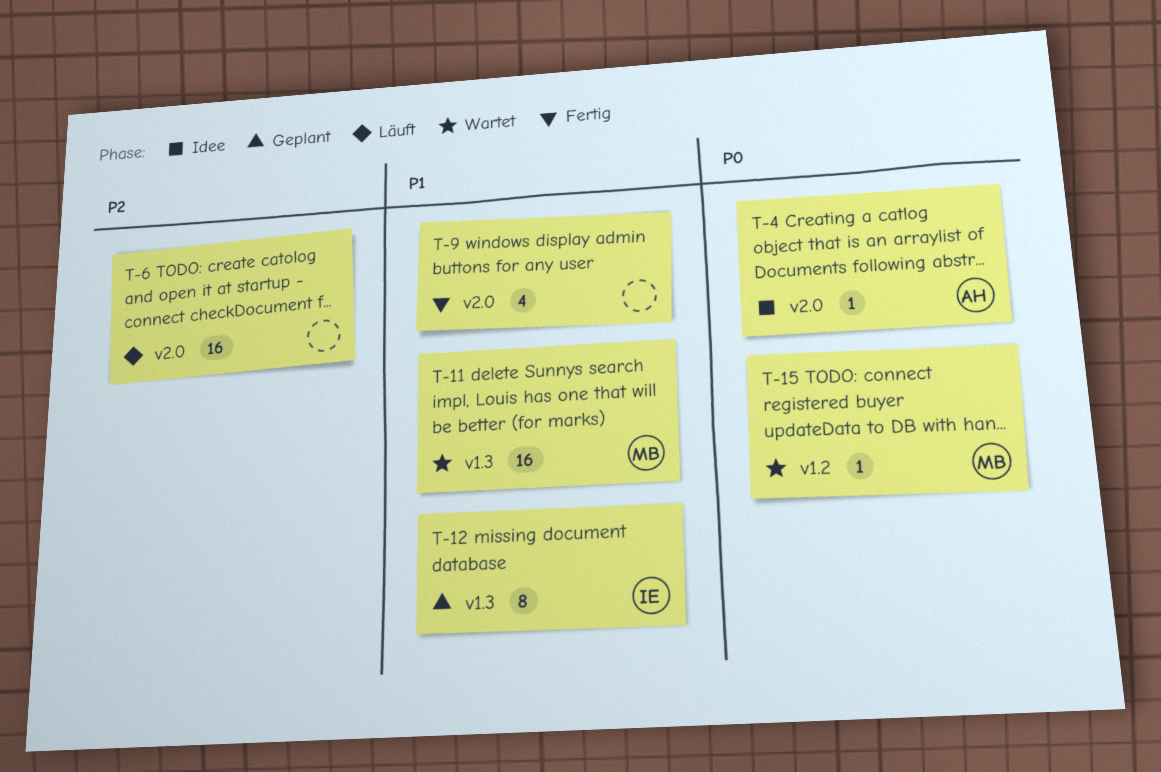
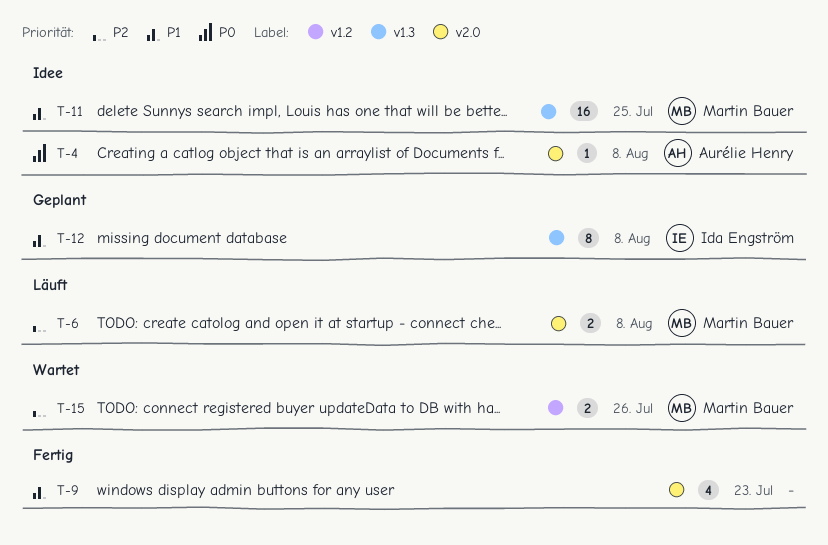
T-6, owner: none -> Martin Bauer
T-6, estimate: 16 -> 2
T-11, status: Wartet -> Idee
T-15, priority: P0 -> P2
T-15, estimate: 1 -> 2

